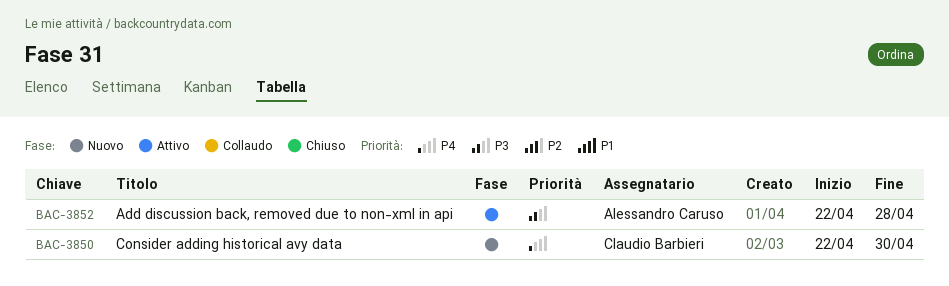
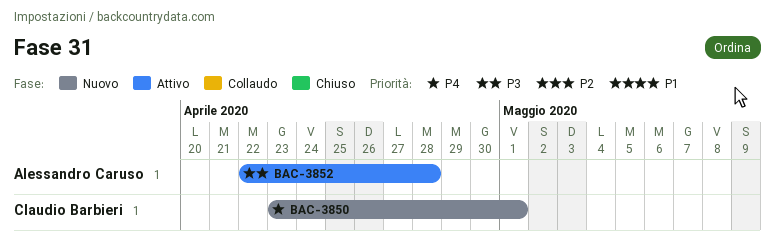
BAC-3850, start: Apr 22 -> Apr 23
BAC-3850, due: Apr 30 -> May 1

